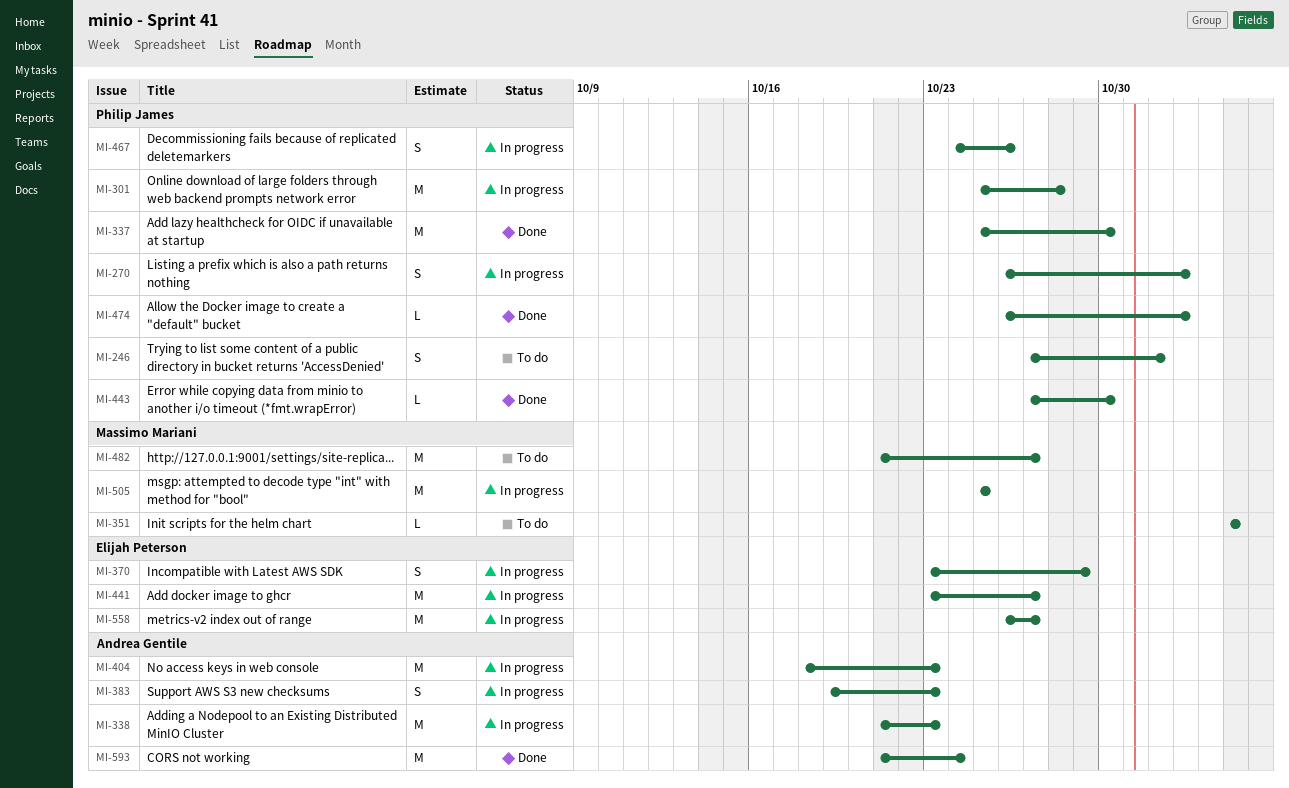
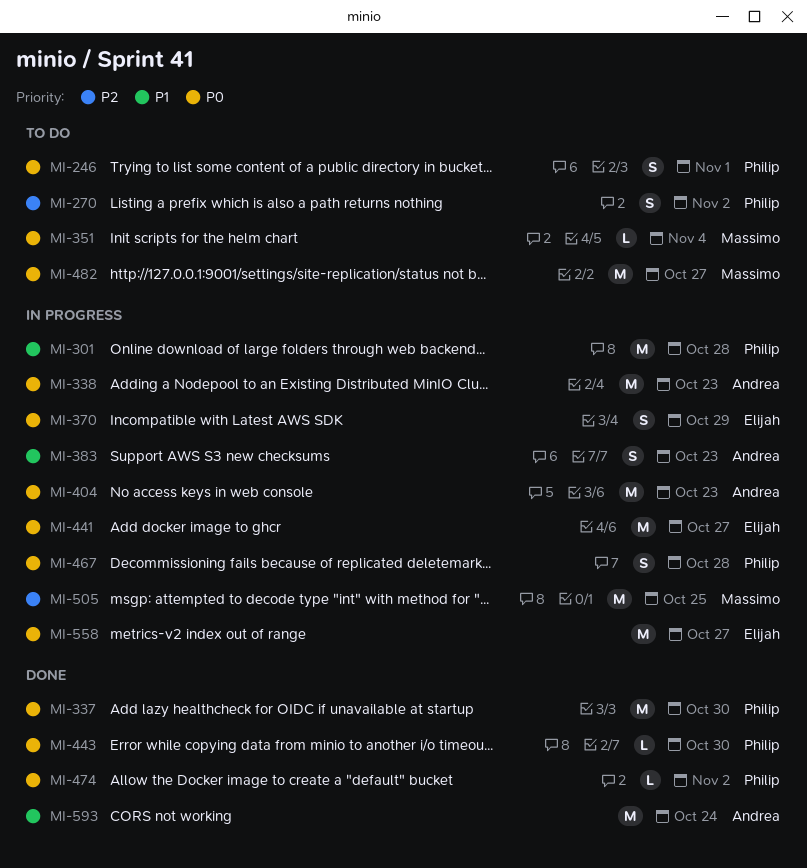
MI-270, status: In progress -> To do
MI-467, due: Oct 26 -> Oct 28

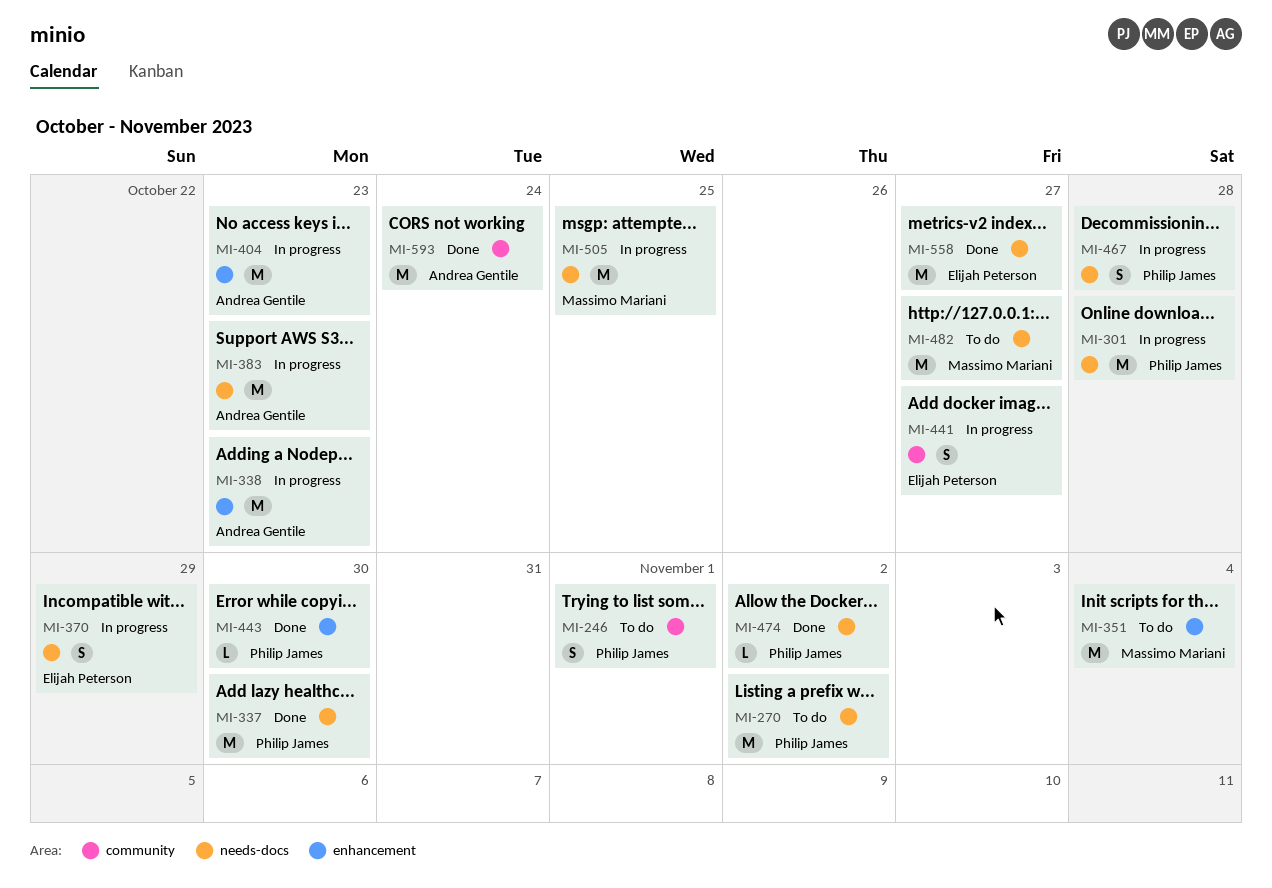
MI-270, estimate: S -> M
MI-351, estimate: L -> M
MI-383, estimate: S -> M
MI-441, estimate: M -> S
MI-558, status: In progress -> Done

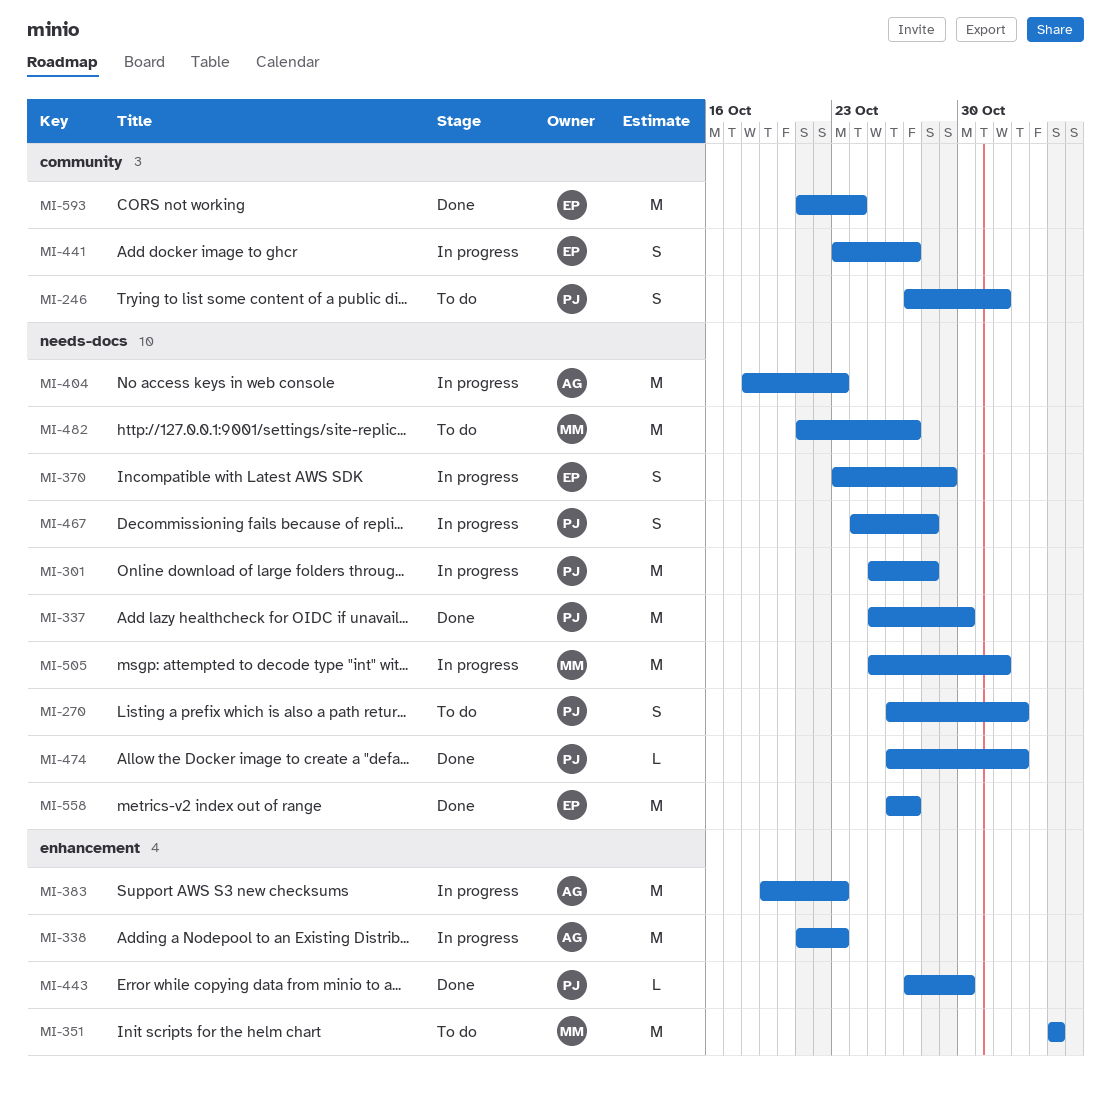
MI-270, estimate: M -> S
MI-383, label: needs-docs -> enhancement
MI-404, label: enhancement -> needs-docs
MI-505, due: Oct 25 -> Nov 1
MI-593, owner: Andrea Gentile -> Elijah Peterson

